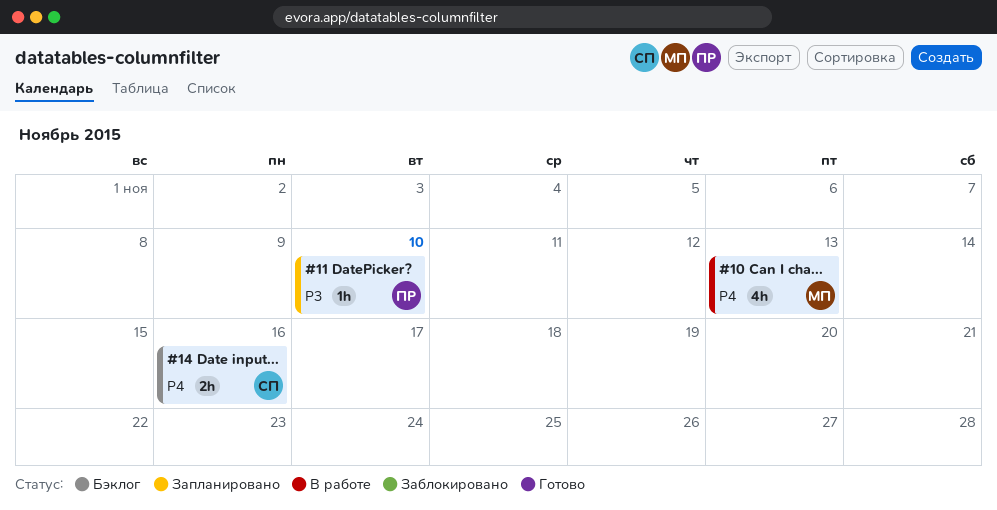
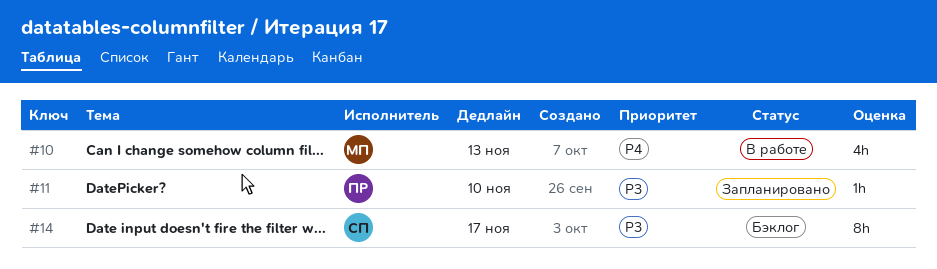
#14, priority: P4 -> P3
#14, estimate: 2h -> 8h
#14, due: Nov 16 -> Nov 17

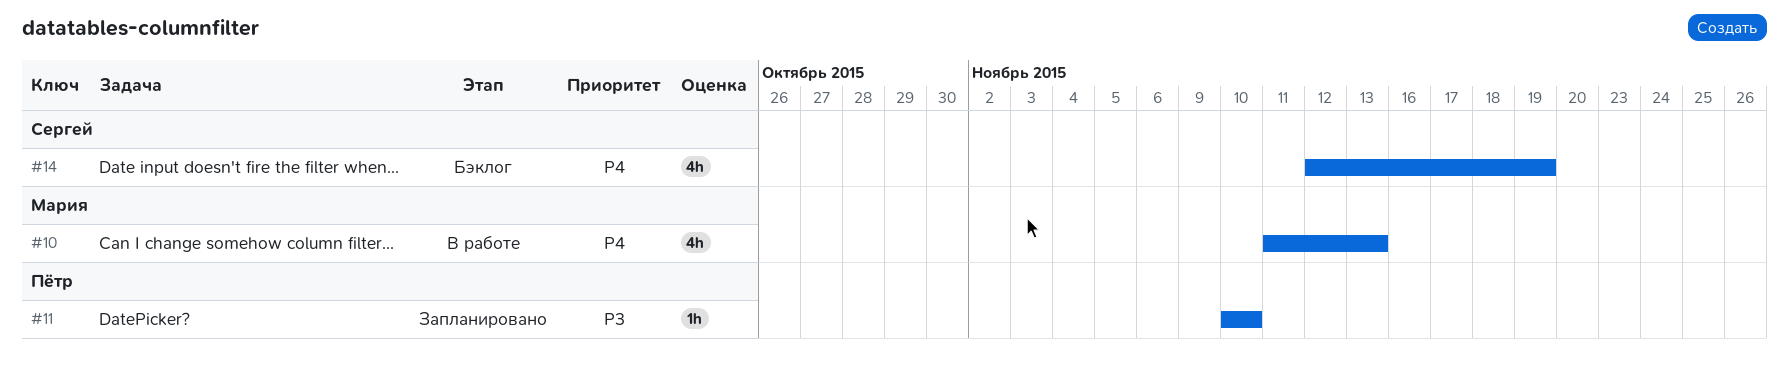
#14, priority: P3 -> P4
#14, estimate: 8h -> 4h
#14, due: Nov 17 -> Nov 19

